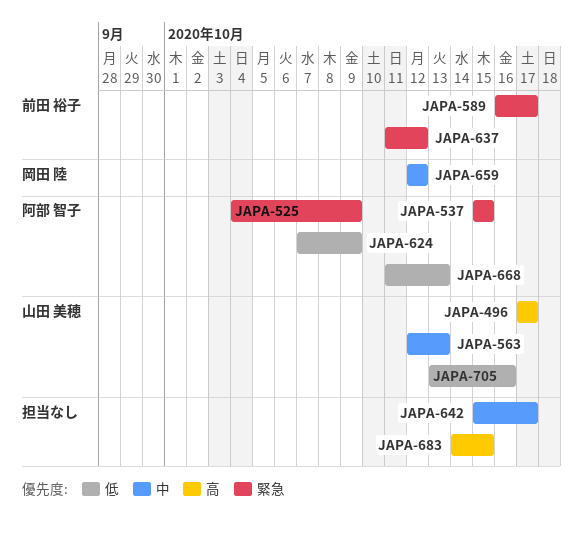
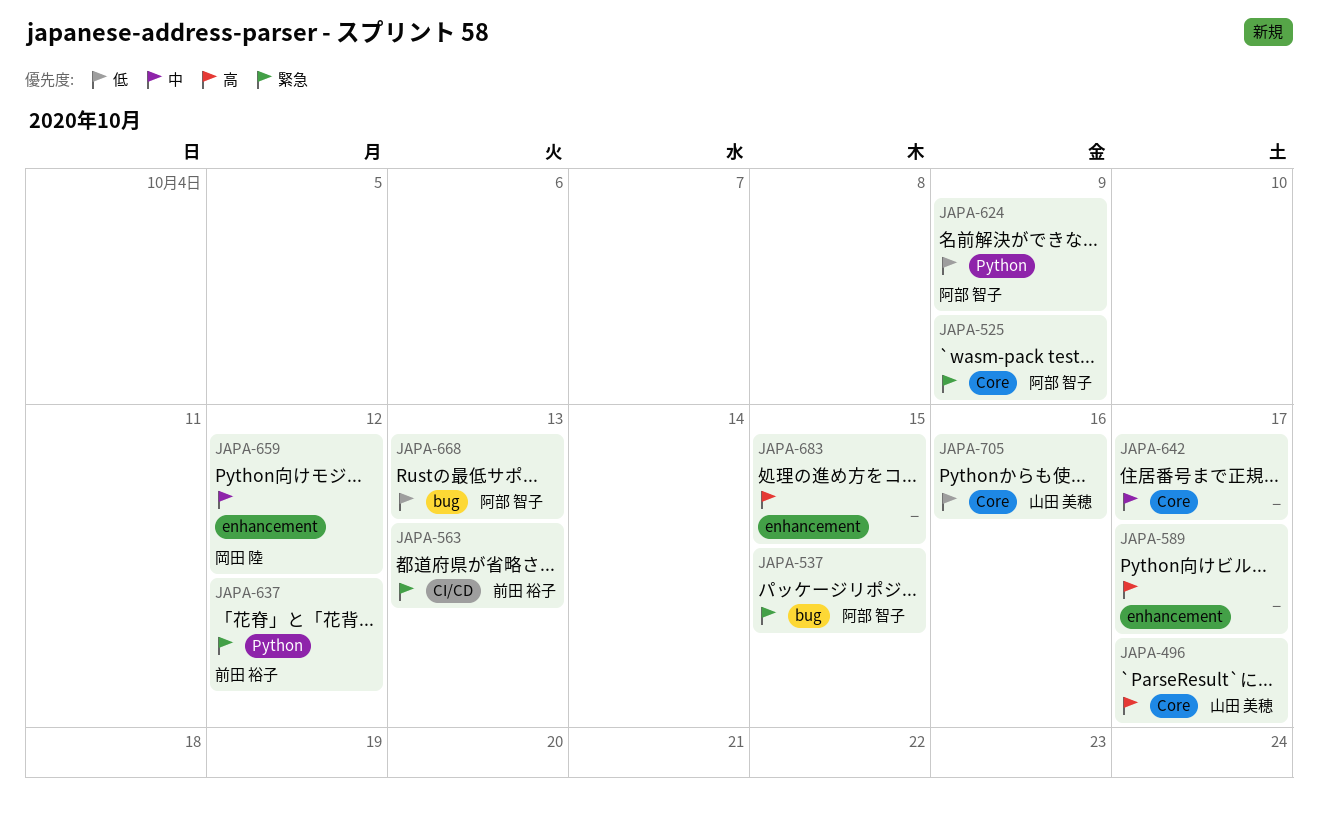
JAPA-563, owner: 山田 美穂 -> 前田 裕子
JAPA-563, priority: 中 -> 緊急
JAPA-589, owner: 前田 裕子 -> none
JAPA-589, priority: 緊急 -> 高

